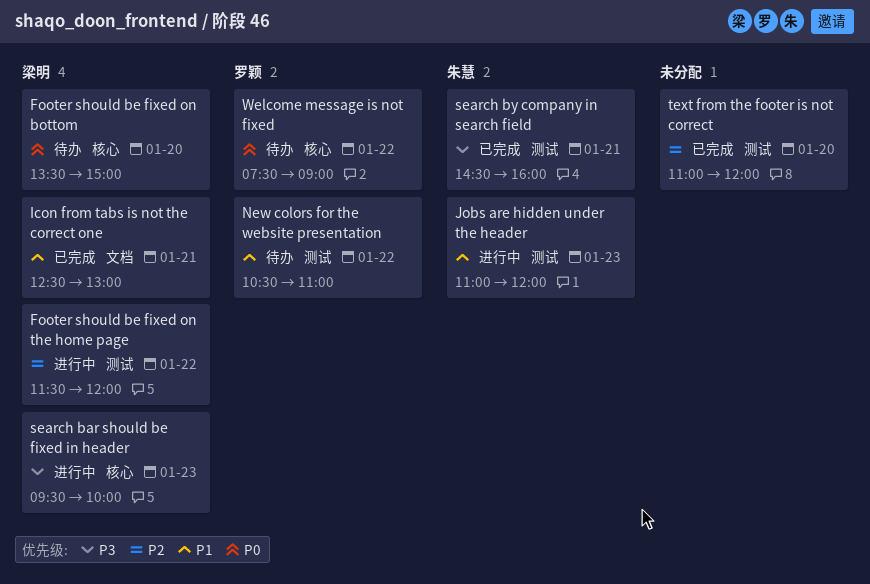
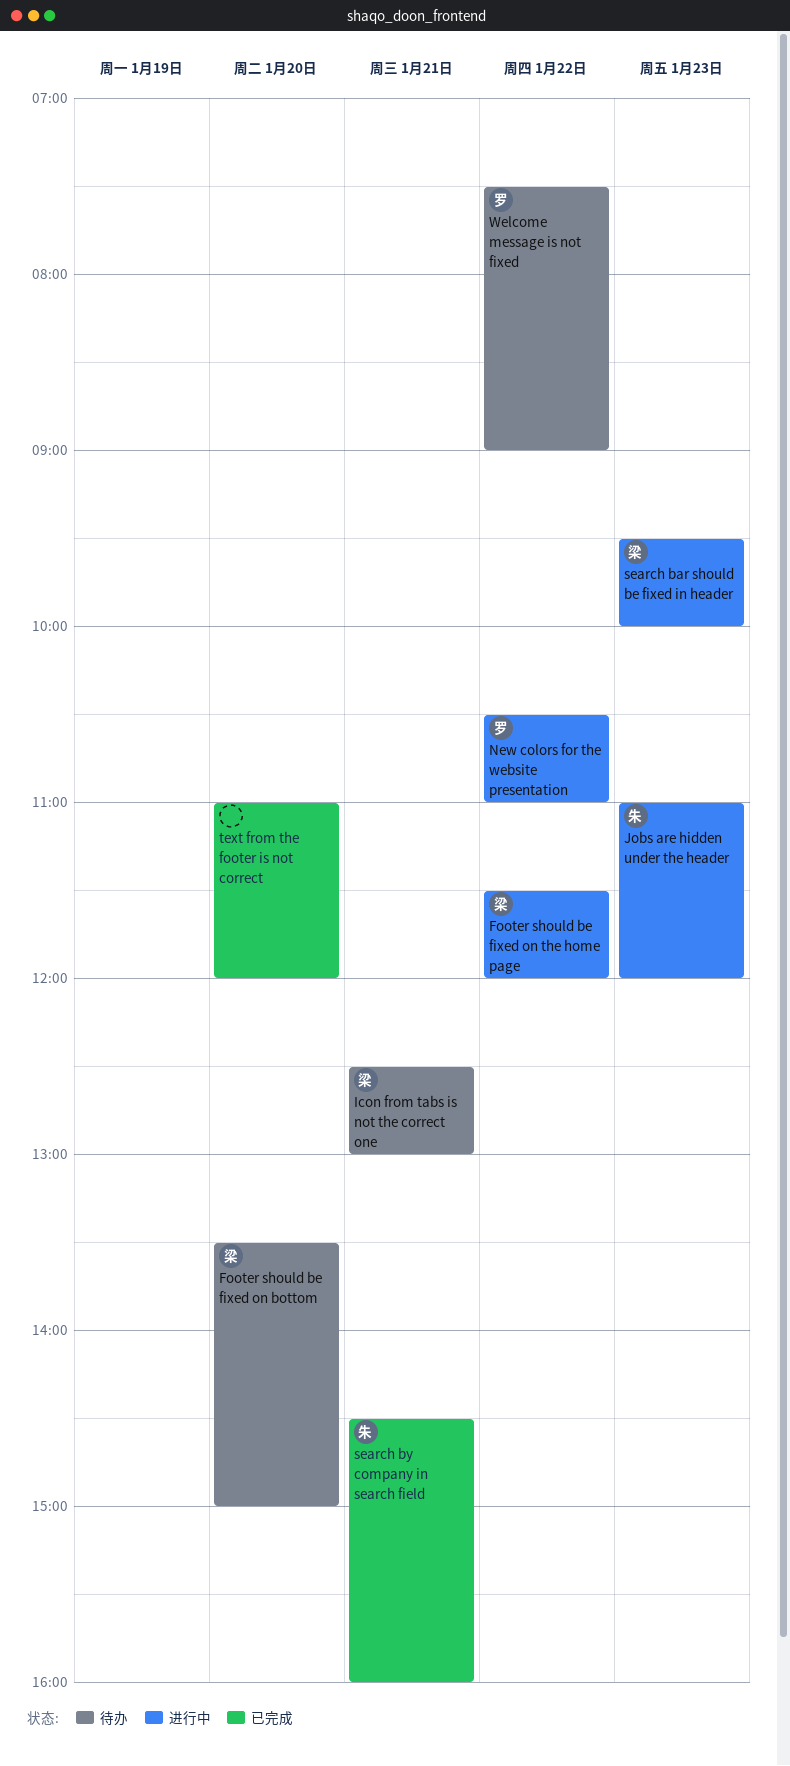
Icon from tabs is not the correct one, status: 已完成 -> 待办
New colors for the website presentation, status: 待办 -> 进行中

